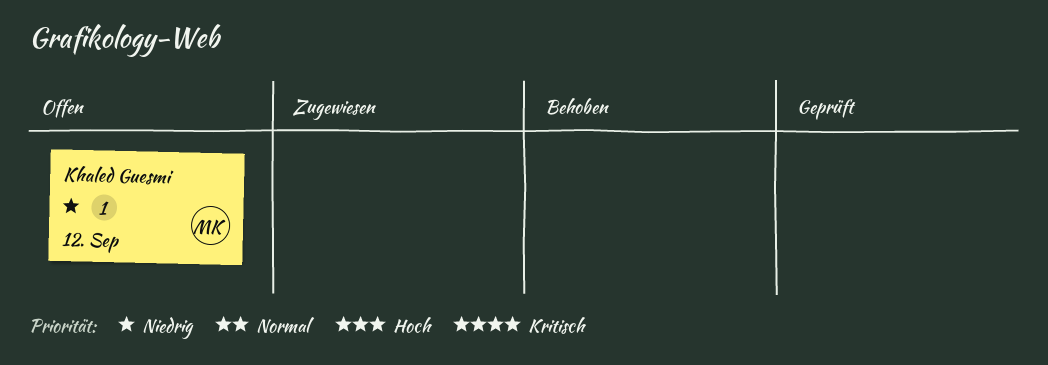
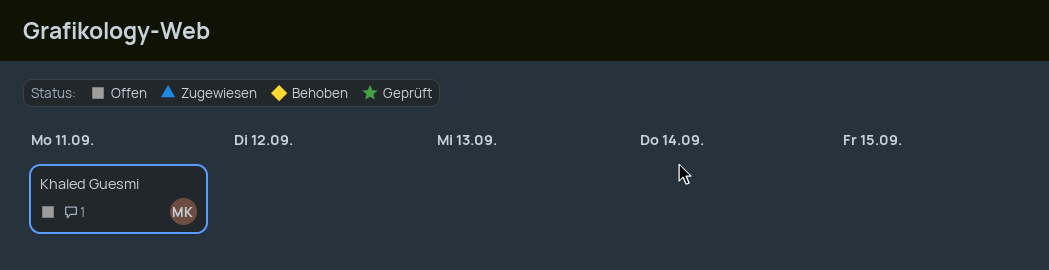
Khaled Guesmi, due: Sep 12 -> Sep 11

